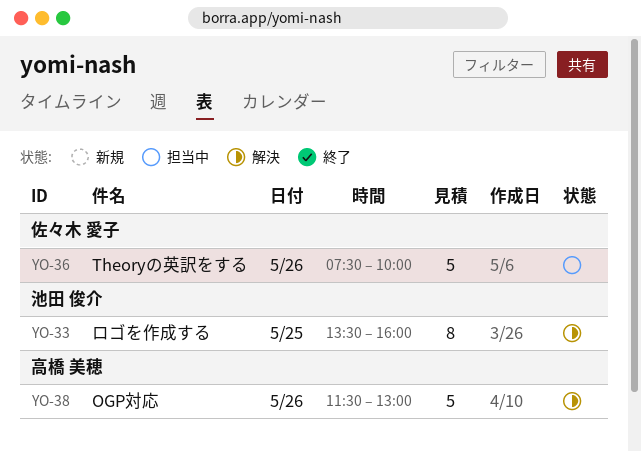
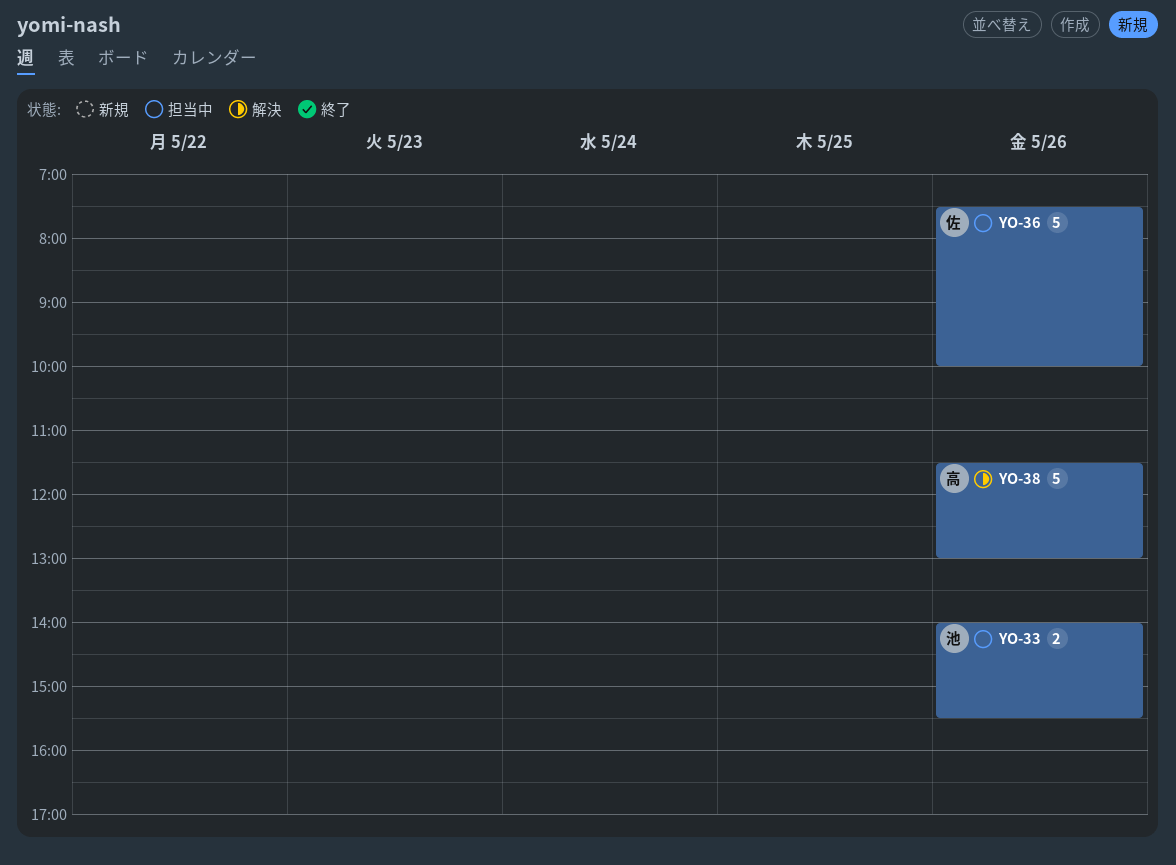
YO-33, status: 解決 -> 担当中
YO-33, estimate: 8 -> 2
YO-33, day: May 25 -> May 26
YO-33, begins: 13:30 -> 14:00
YO-33, ends: 16:00 -> 15:30

